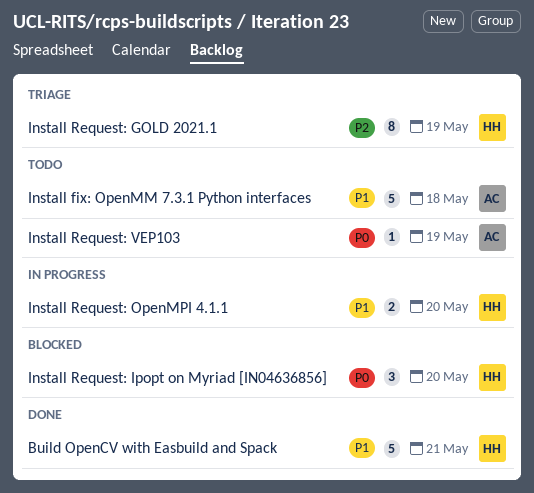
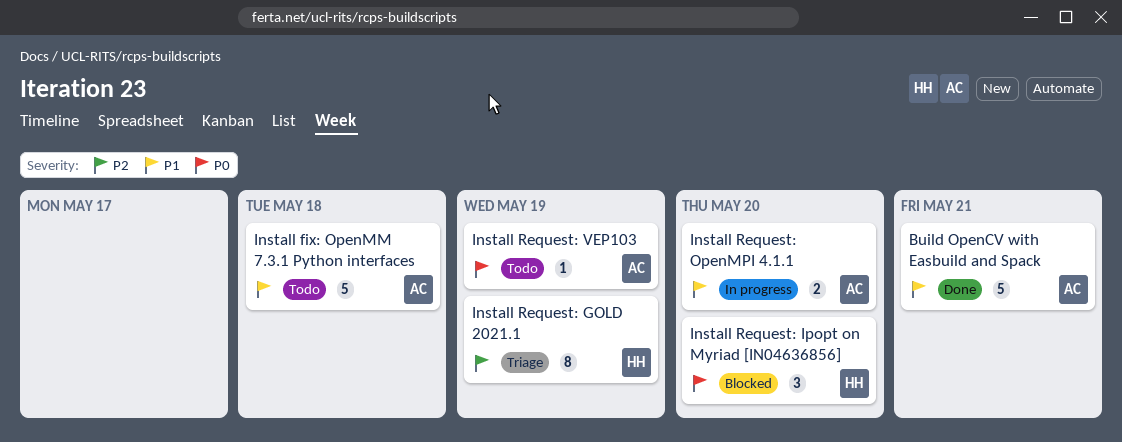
Build OpenCV with Easbuild and Spack, owner: HH -> AC
Install Request: OpenMPI 4.1.1, owner: HH -> AC

